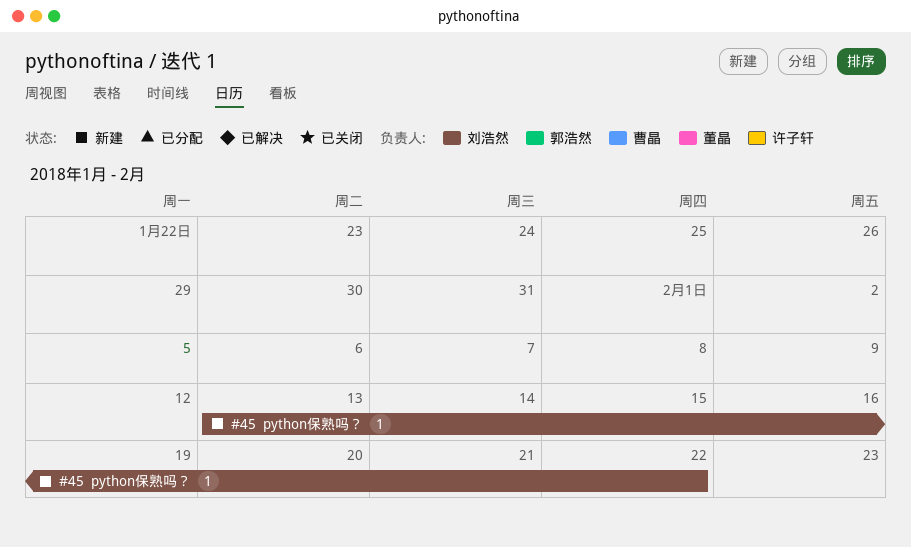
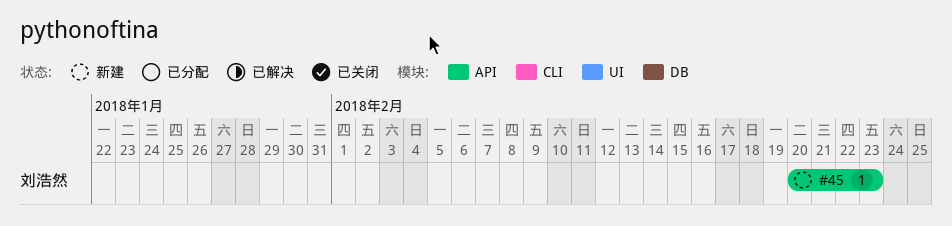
#45, start: Feb 13 -> Feb 20
#45, due: Feb 22 -> Feb 23

